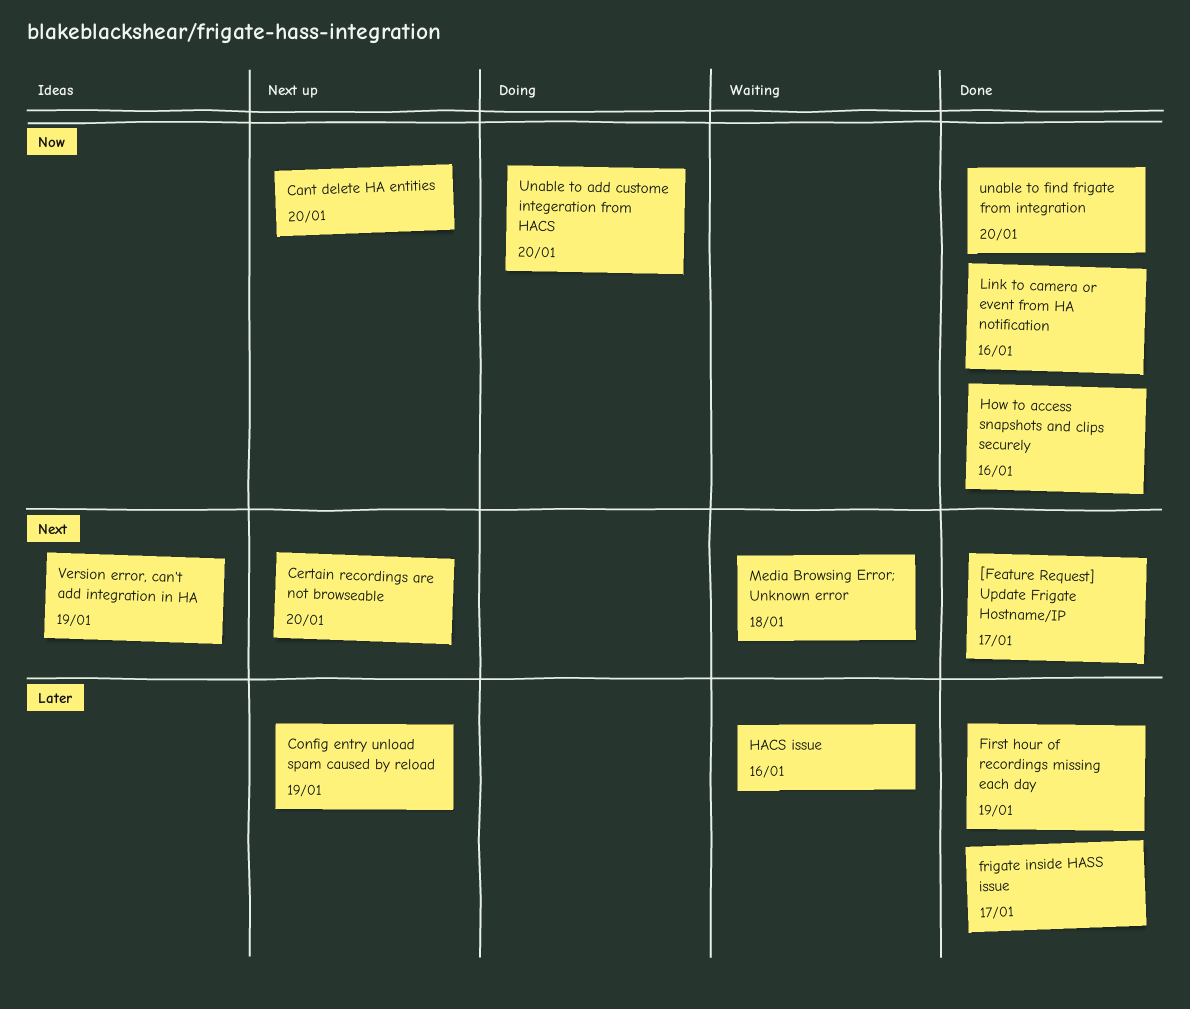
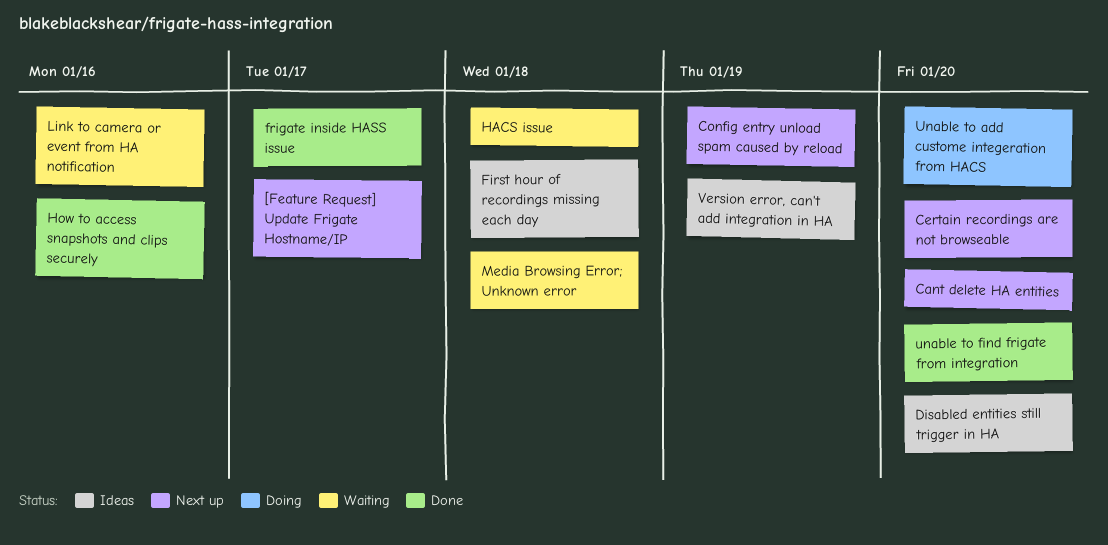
[Feature Request] Update Frigate Hostname/IP, status: Done -> Next up
Disabled entities still trigger in HA: none -> present
First hour of recordings missing each day, status: Done -> Ideas
First hour of recordings missing each day, due: Jan 19 -> Jan 18
HACS issue, due: Jan 16 -> Jan 18
Link to camera or event from HA notification, status: Done -> Waiting

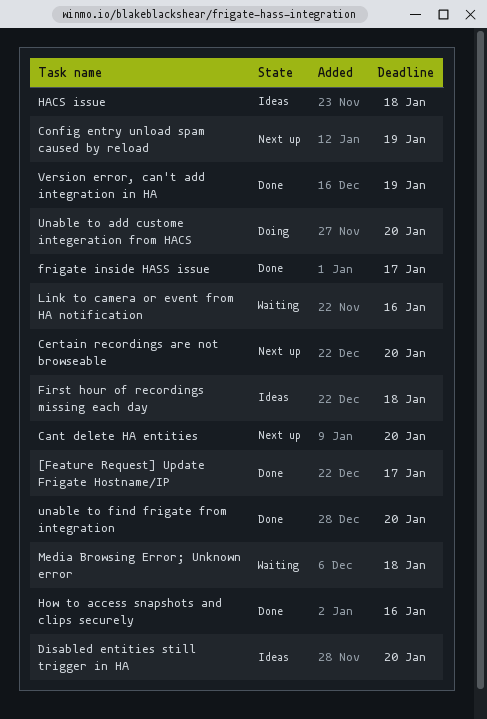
[Feature Request] Update Frigate Hostname/IP, status: Next up -> Done
HACS issue, status: Waiting -> Ideas
Version error, can't add integration in HA, status: Ideas -> Done

